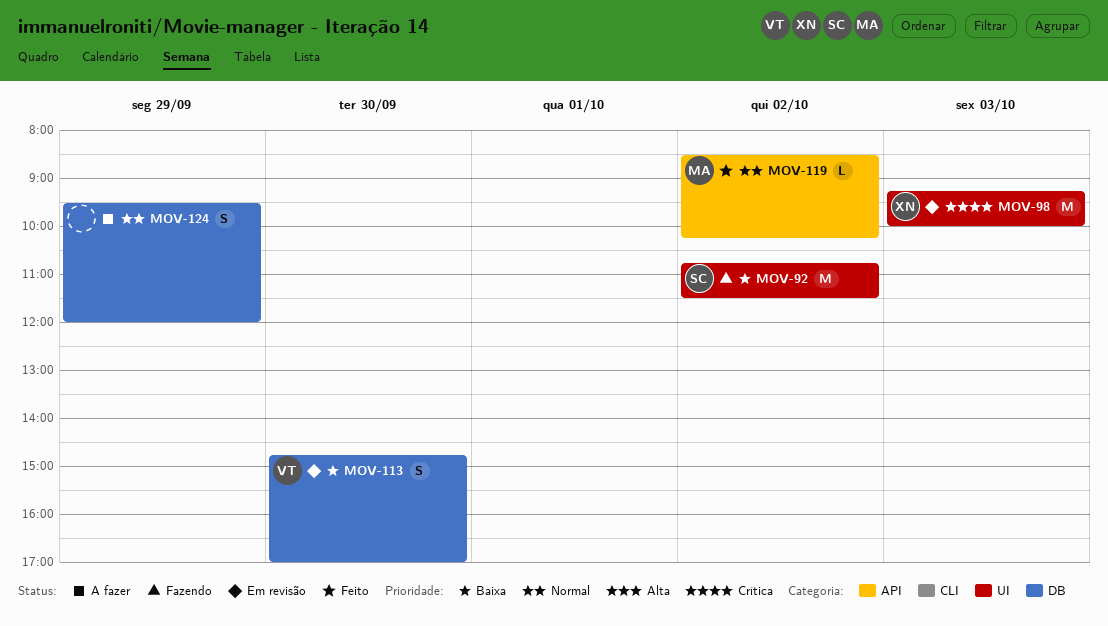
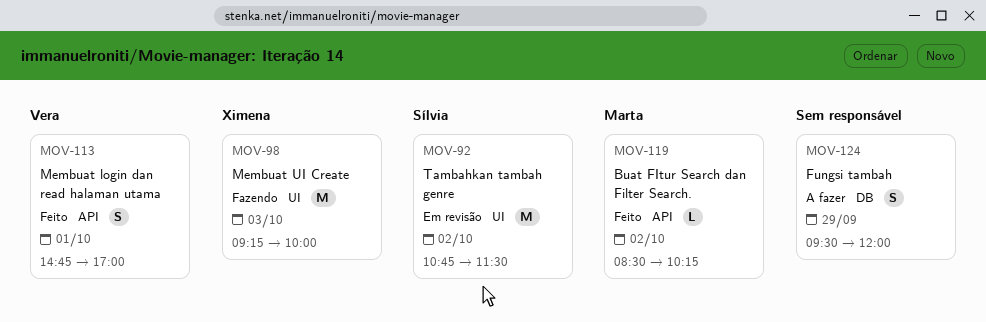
MOV-92, status: Fazendo -> Em revisão
MOV-98, status: Em revisão -> Fazendo
MOV-113, status: Em revisão -> Feito
MOV-113, label: DB -> API
MOV-113, day: Sep 30 -> Oct 1

